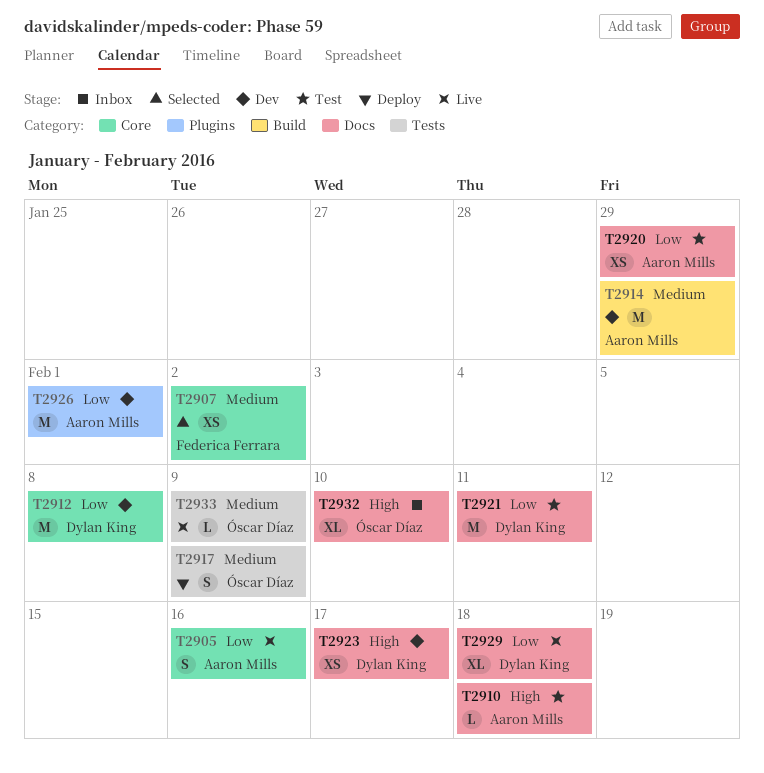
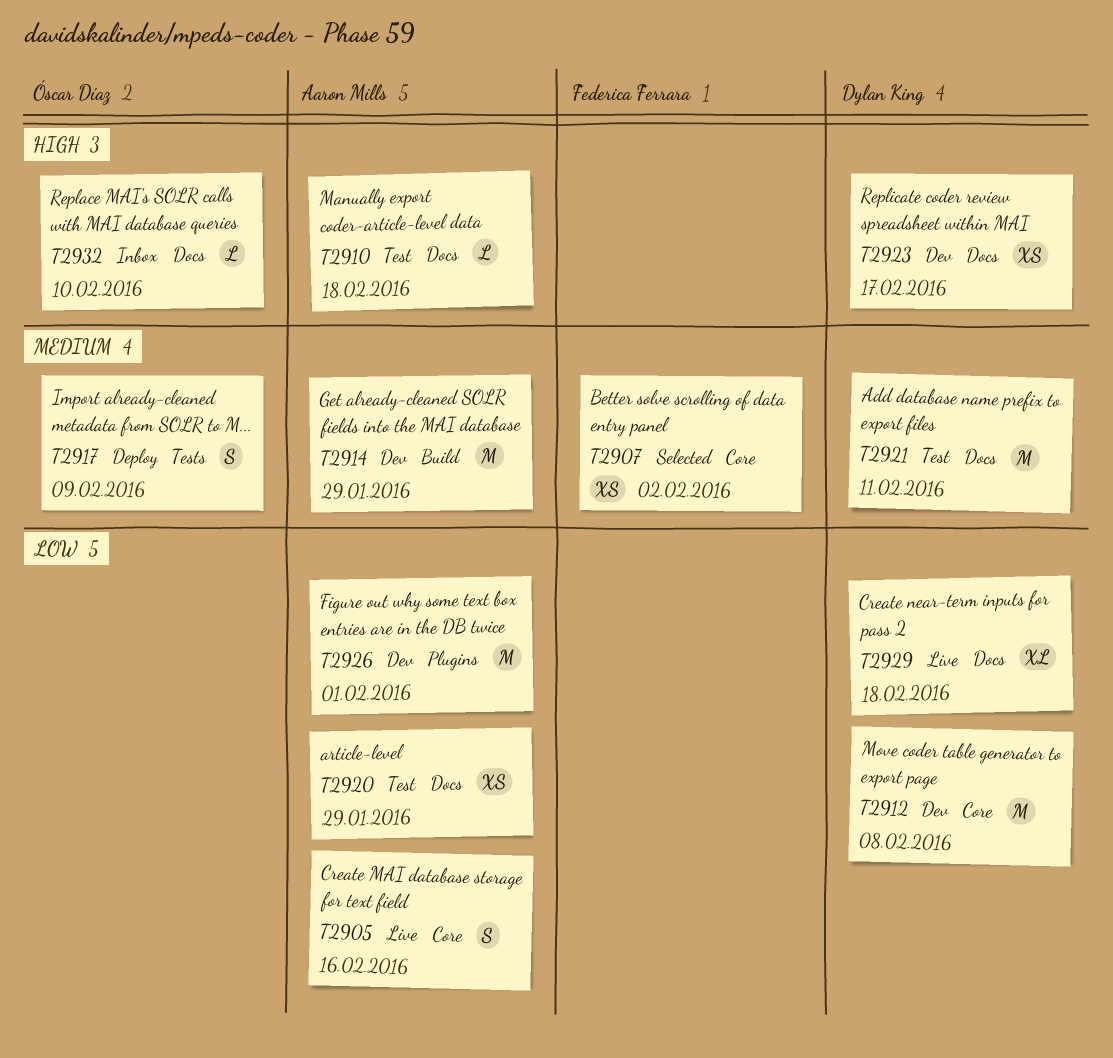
T2921, priority: Low -> Medium
T2932, estimate: XL -> L
T2933: present -> none

